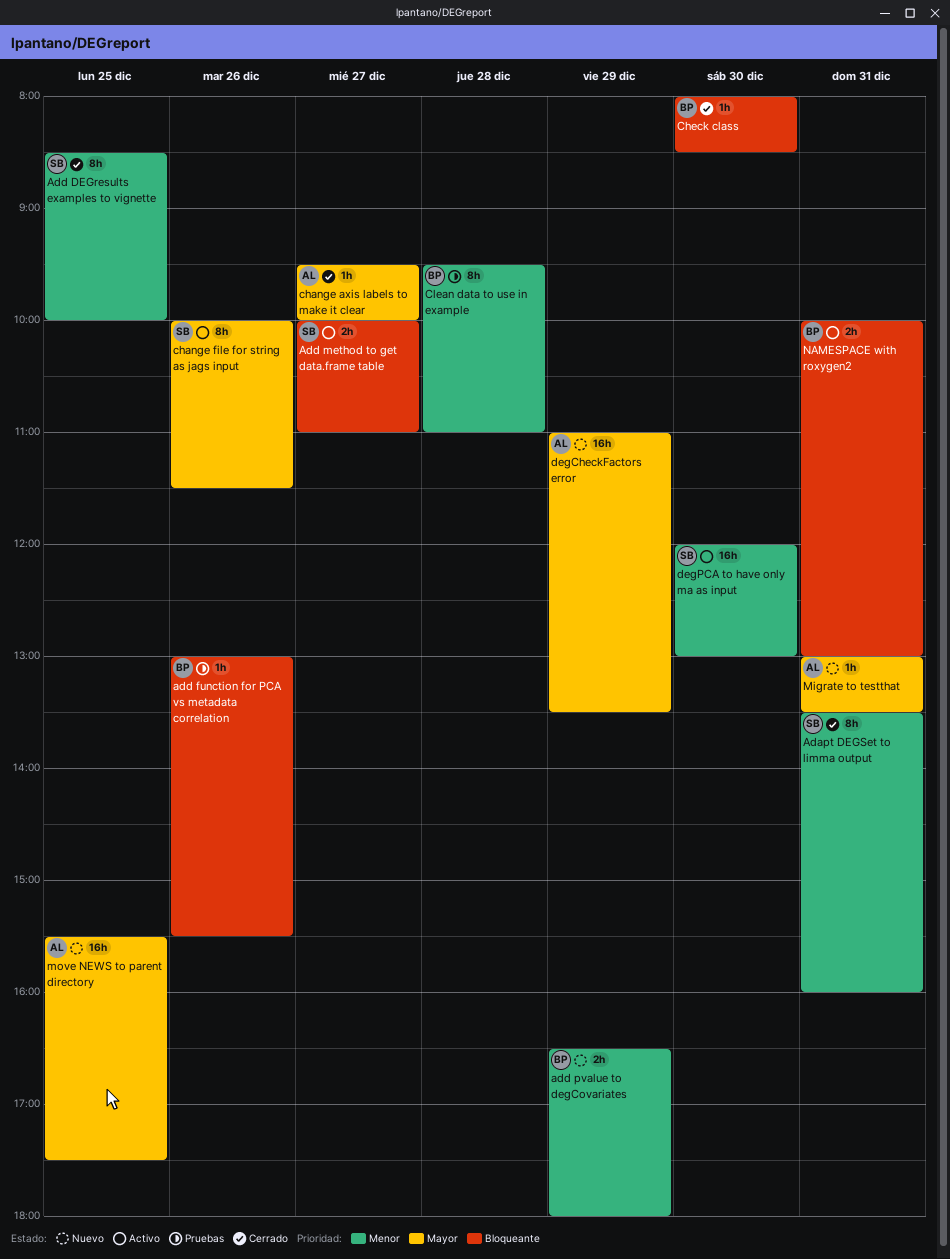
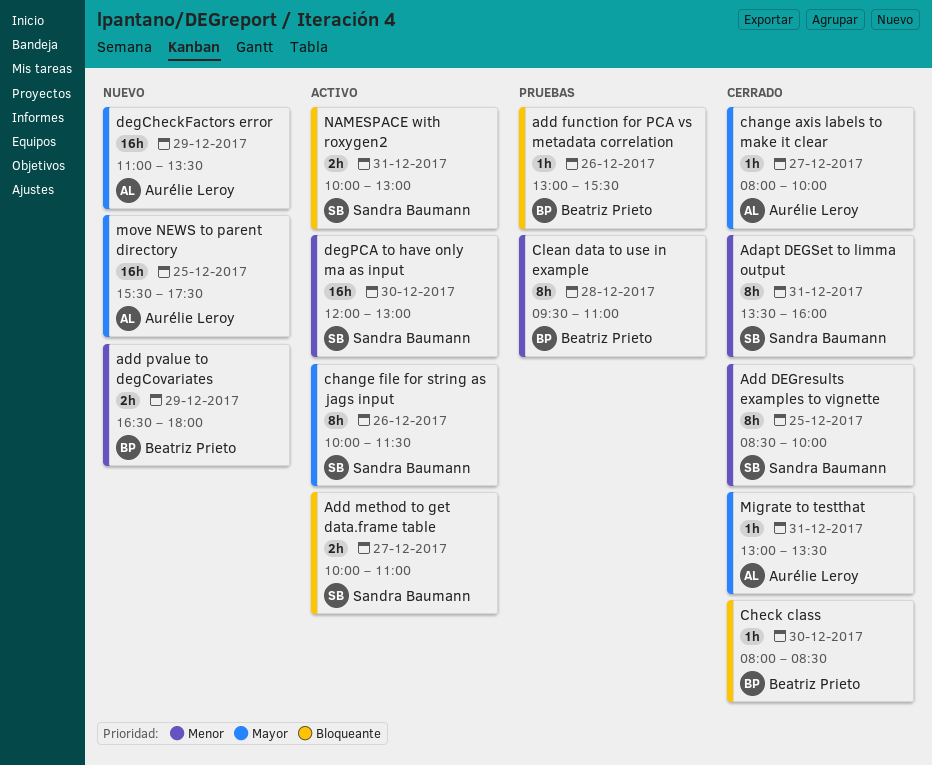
change axis labels to make it clear, begins: 09:30 -> 08:00
Migrate to testthat, status: Nuevo -> Cerrado
NAMESPACE with roxygen2, owner: Beatriz Prieto -> Sandra Baumann

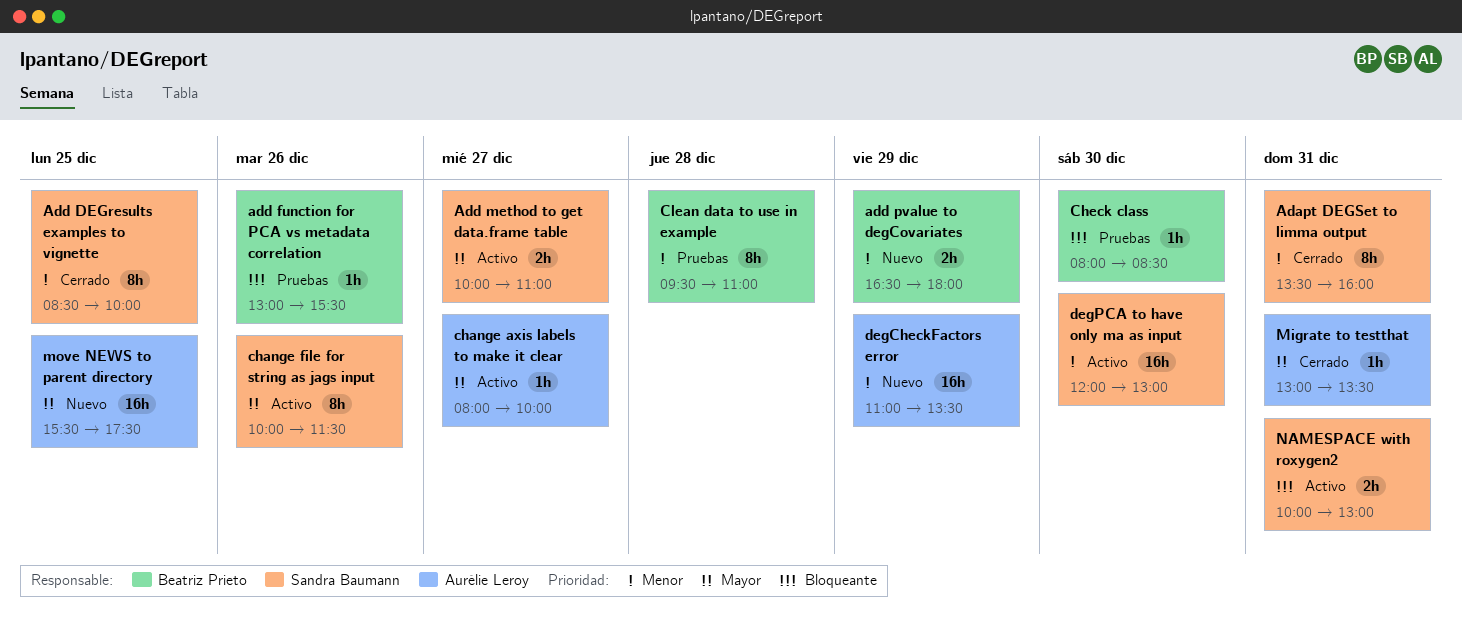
Add method to get data.frame table, priority: Bloqueante -> Mayor
change axis labels to make it clear, status: Cerrado -> Activo
Check class, status: Cerrado -> Pruebas
degCheckFactors error, priority: Mayor -> Menor

